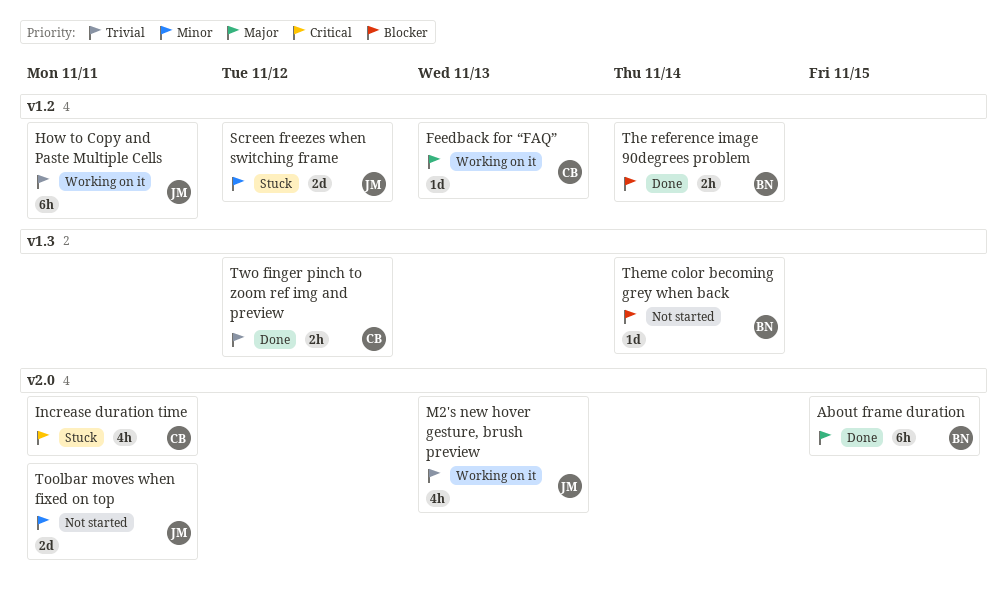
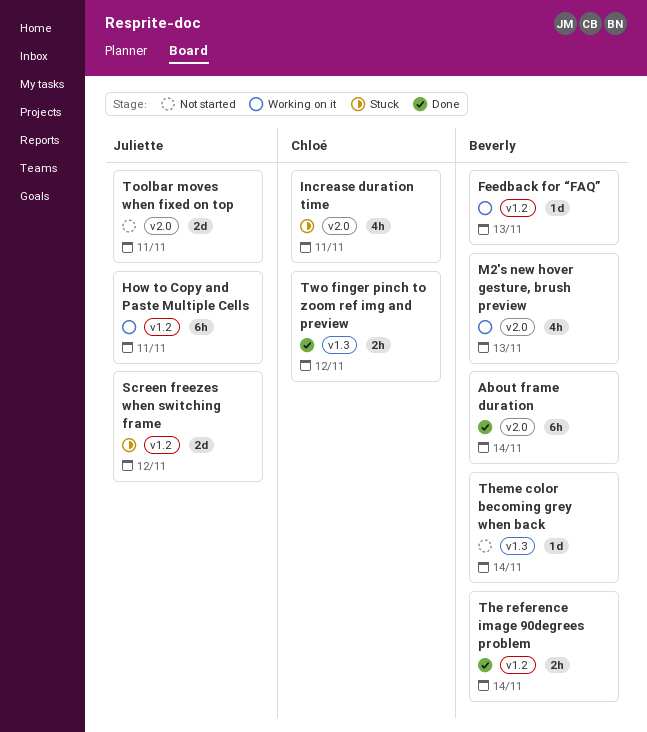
About frame duration, due: Nov 15 -> Nov 14
Feedback for “FAQ”, owner: Chloé -> Beverly
M2's new hover gesture, brush preview, owner: Juliette -> Beverly

